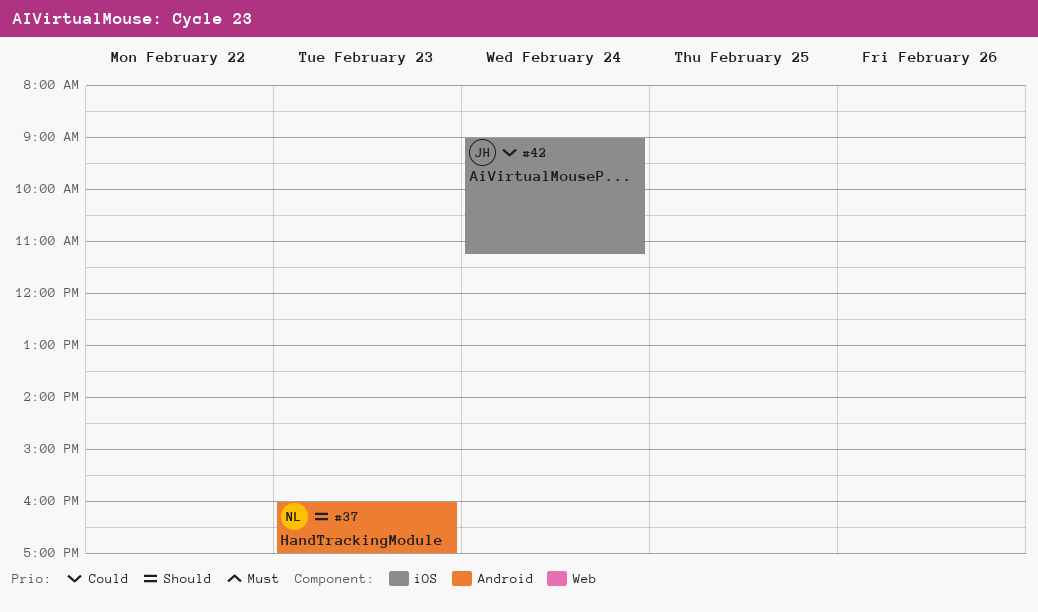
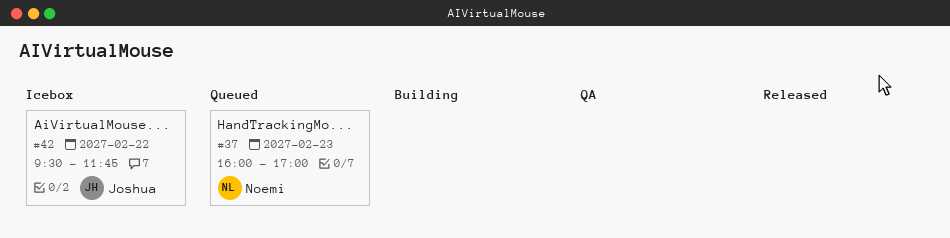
#42, day: Feb 24 -> Feb 22
#42, begins: 09:00 -> 09:30
#42, ends: 11:15 -> 11:45

